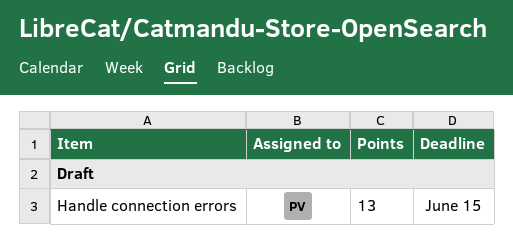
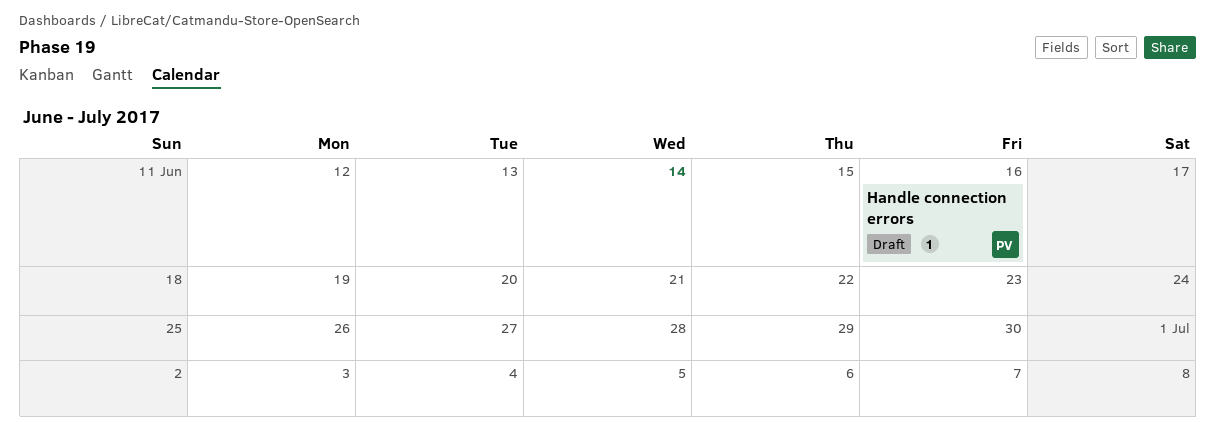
Handle connection errors, estimate: 13 -> 1
Handle connection errors, due: Jun 15 -> Jun 16

